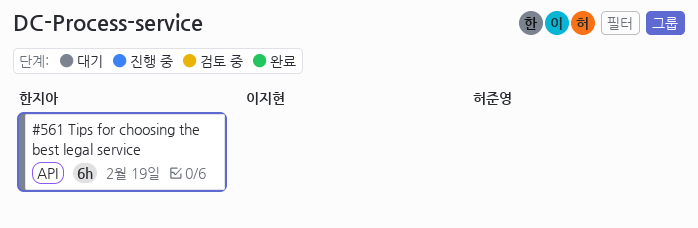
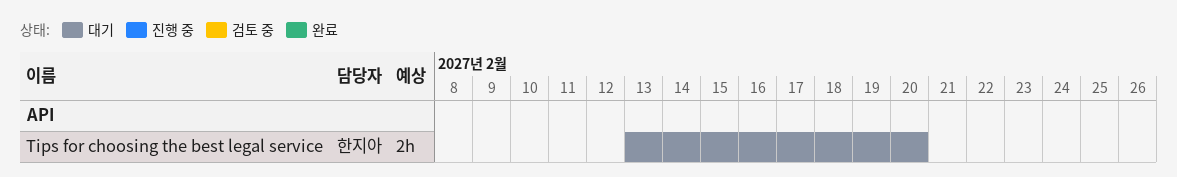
Tips for choosing the best legal service, estimate: 6h -> 2h
Tips for choosing the best legal service, due: Feb 19 -> Feb 20

